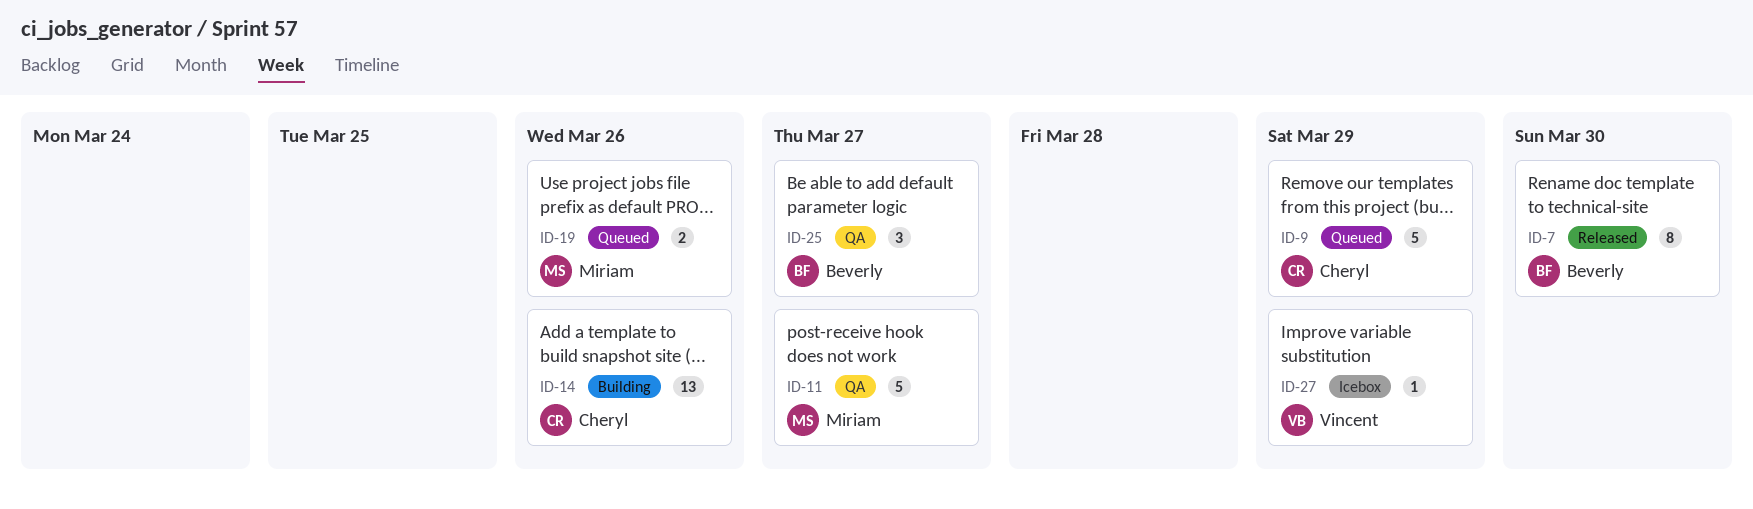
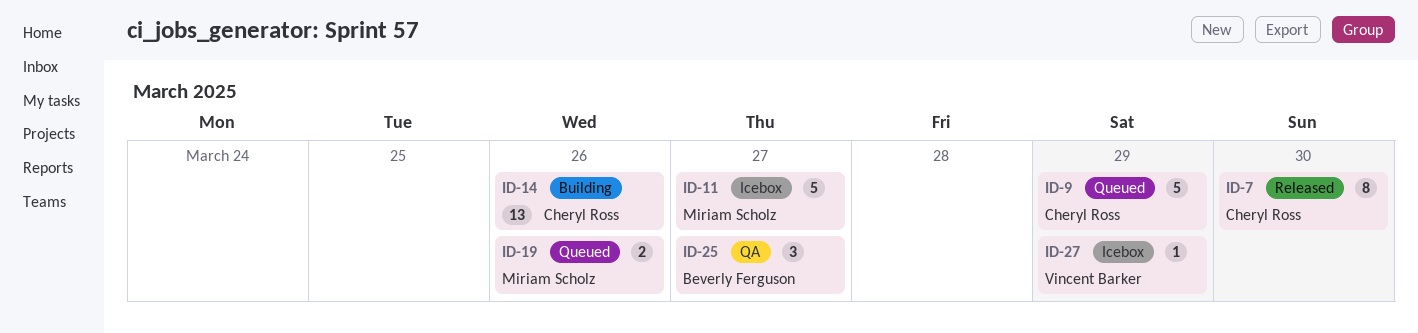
ID-7, owner: Beverly Ferguson -> Cheryl Ross
ID-11, status: QA -> Icebox

